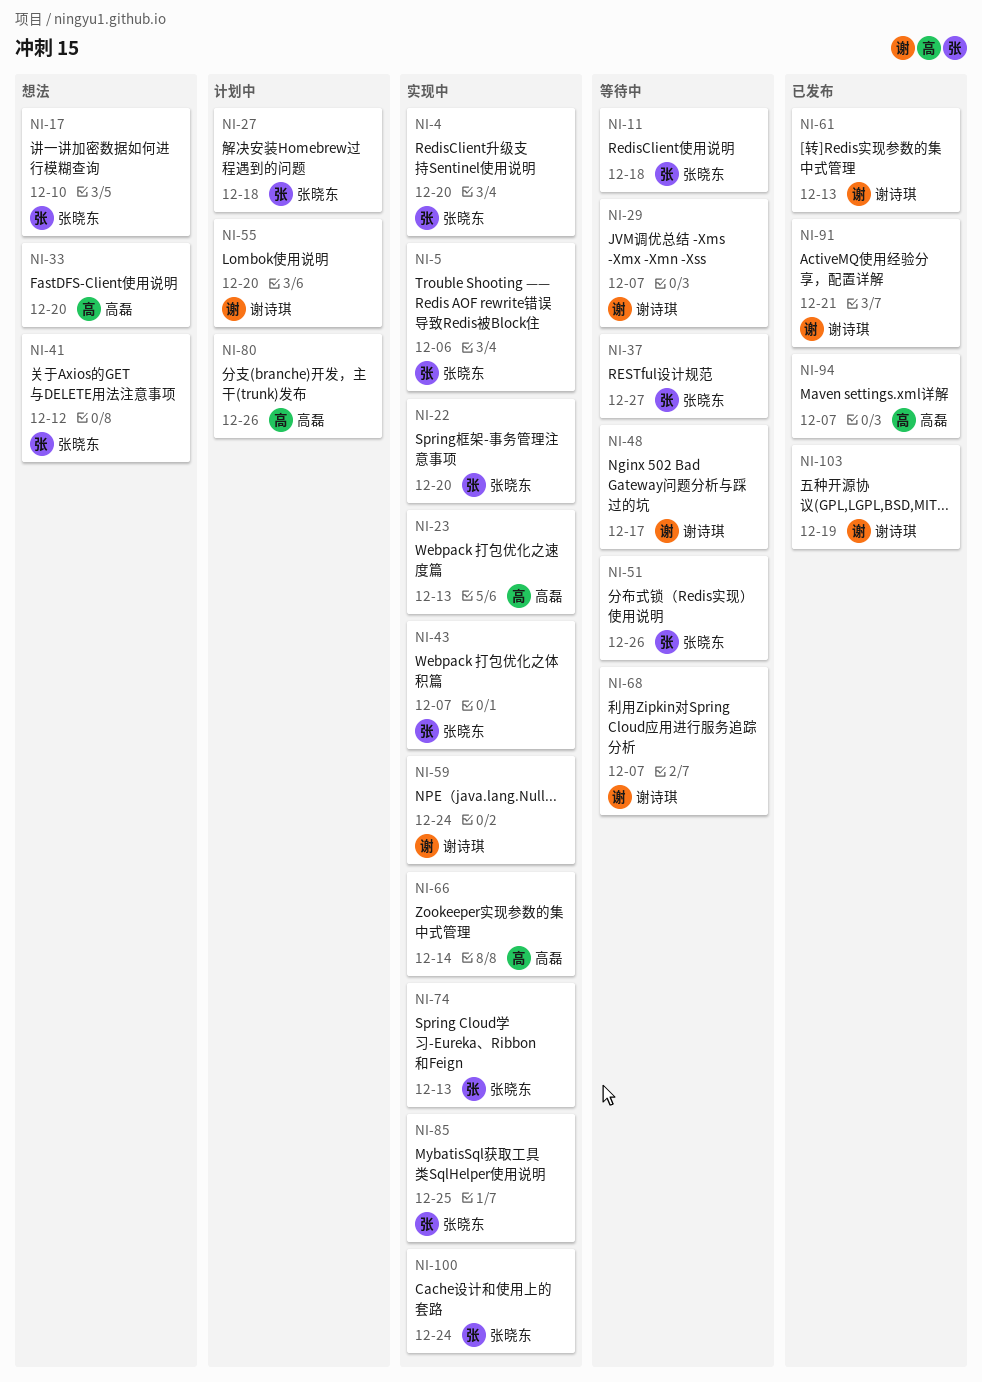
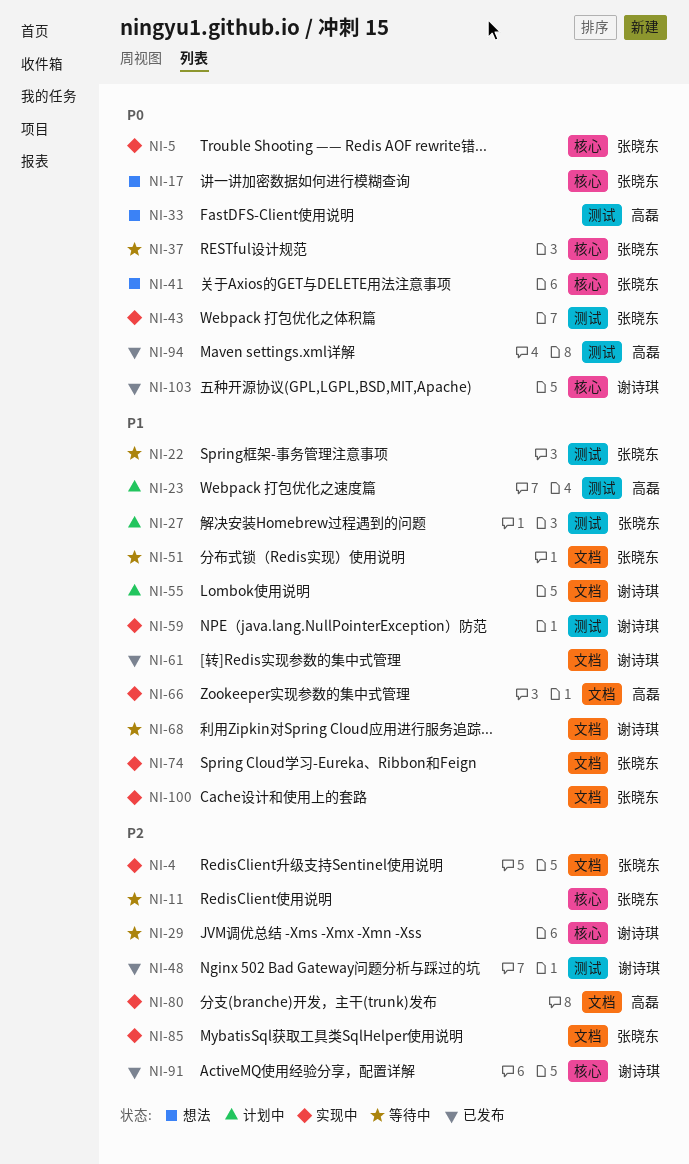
NI-22, status: 实现中 -> 等待中
NI-23, status: 实现中 -> 计划中
NI-48, status: 等待中 -> 已发布
NI-80, status: 计划中 -> 实现中

